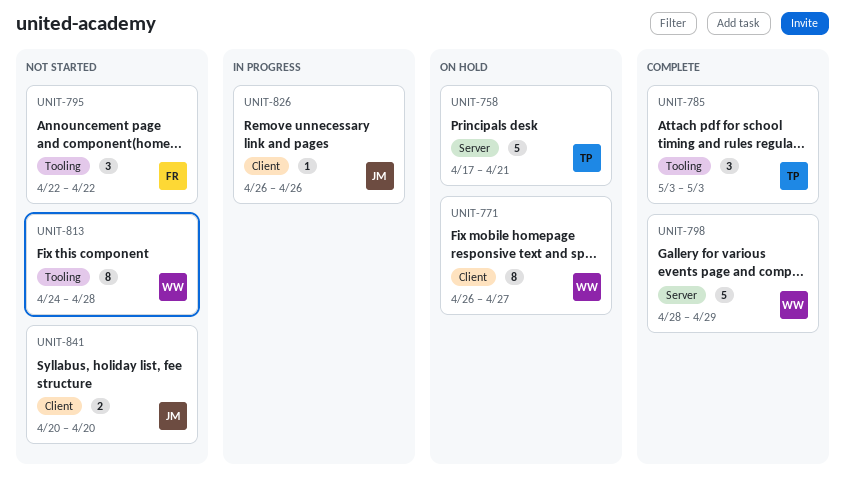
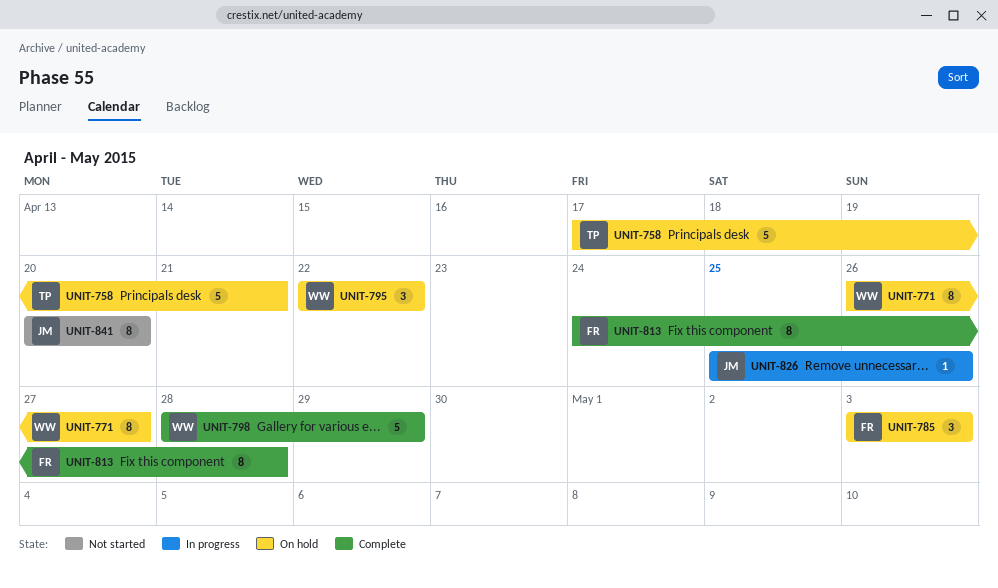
UNIT-785, status: Complete -> On hold
UNIT-785, owner: TP -> FR
UNIT-795, status: Not started -> On hold
UNIT-795, owner: FR -> WW
UNIT-813, status: Not started -> Complete
UNIT-813, owner: WW -> FR
UNIT-826, start: Apr 26 -> Apr 25
UNIT-841, estimate: 2 -> 8

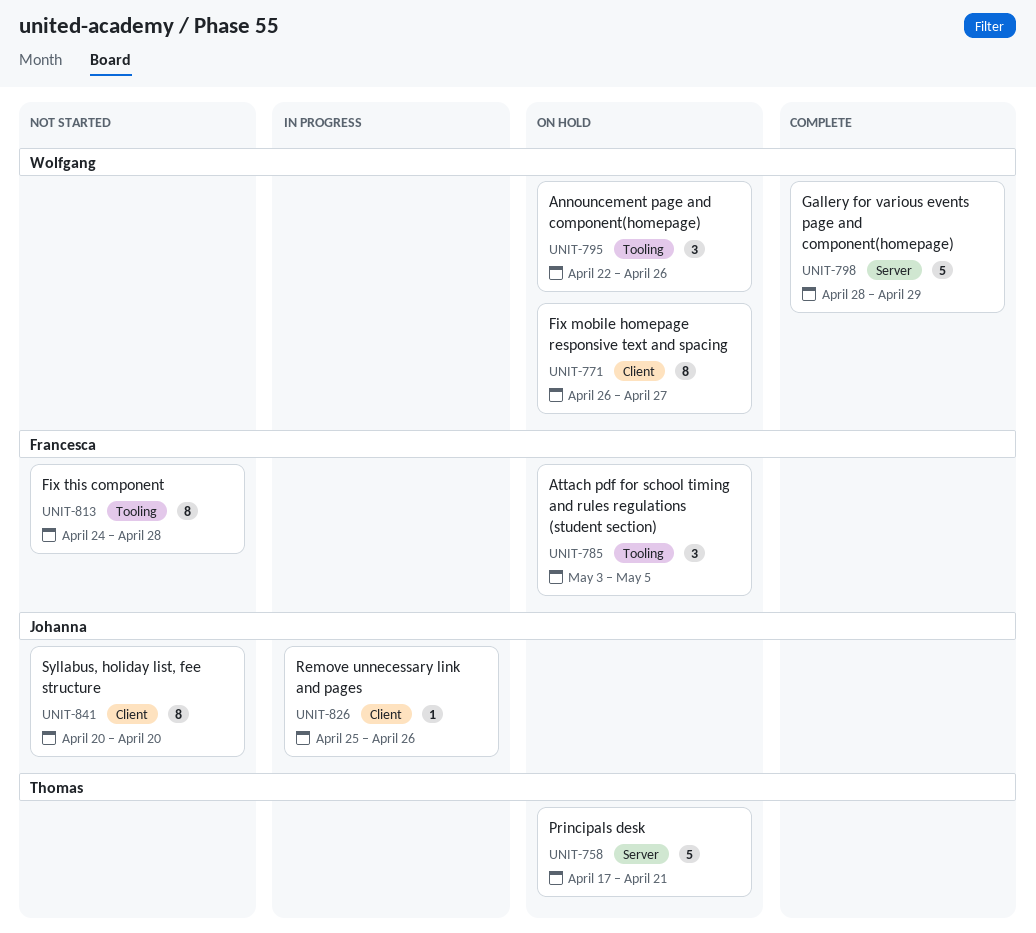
UNIT-785, due: May 3 -> May 5
UNIT-795, due: Apr 22 -> Apr 26
UNIT-813, status: Complete -> Not started

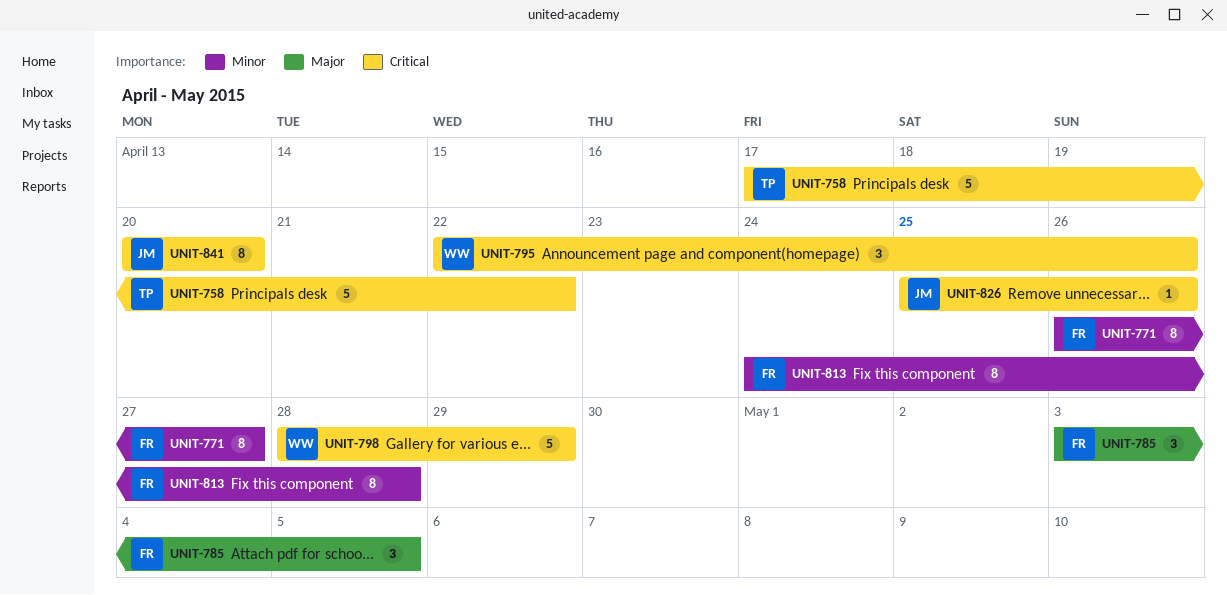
UNIT-758, due: Apr 21 -> Apr 22
UNIT-771, owner: Wolfgang -> Francesca

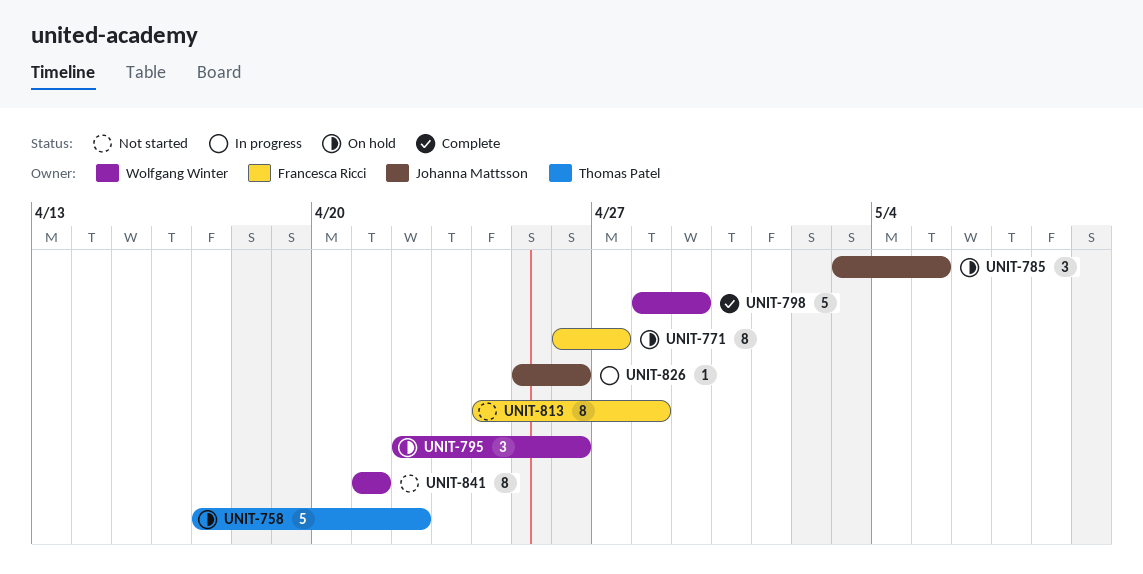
UNIT-785, owner: Francesca Ricci -> Johanna Mattsson
UNIT-841, owner: Johanna Mattsson -> Wolfgang Winter
UNIT-841, start: Apr 20 -> Apr 21
UNIT-841, due: Apr 20 -> Apr 21

